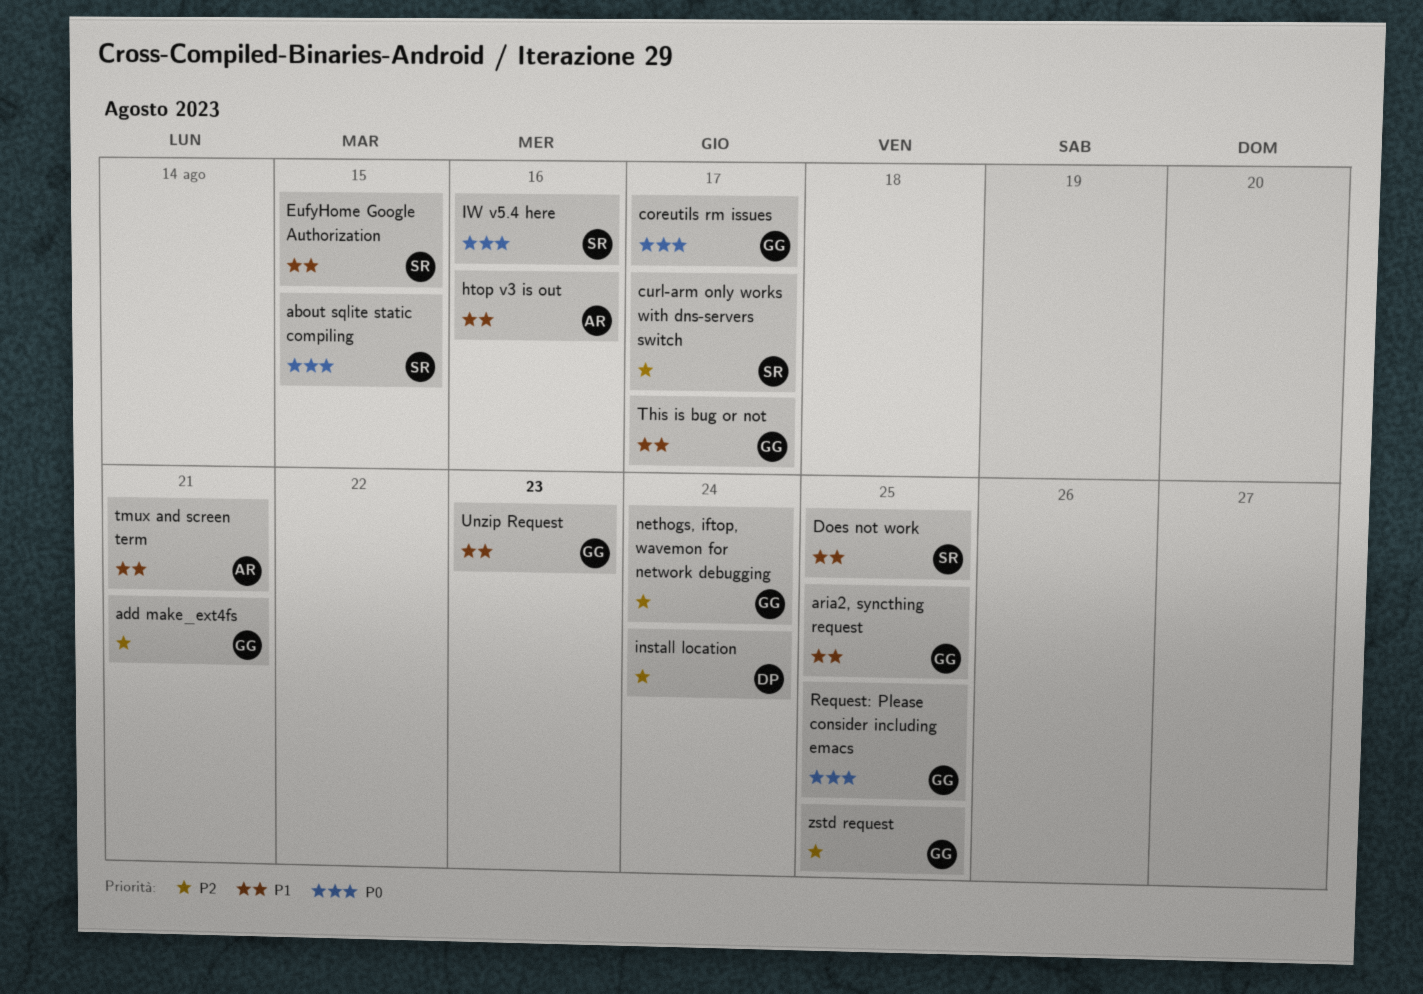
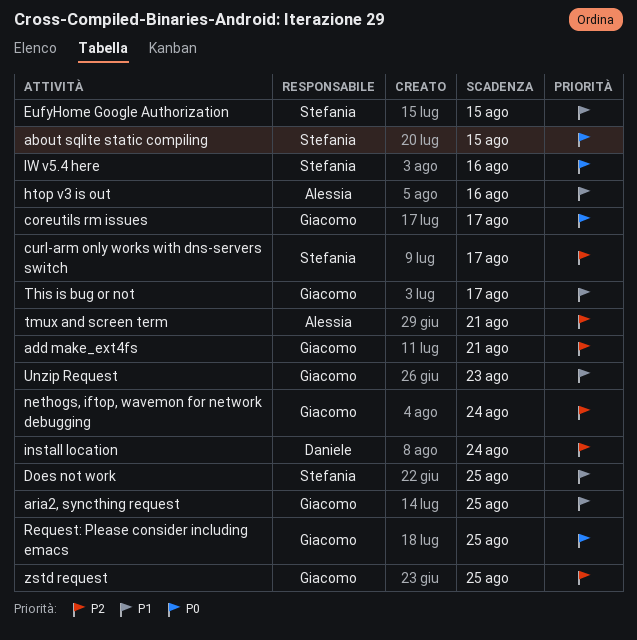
tmux and screen term, priority: P1 -> P2

